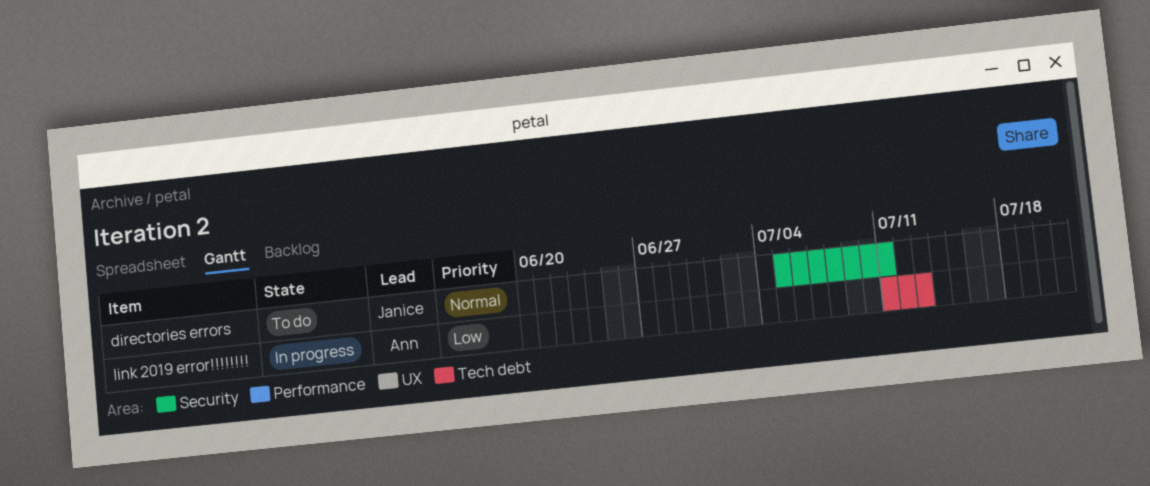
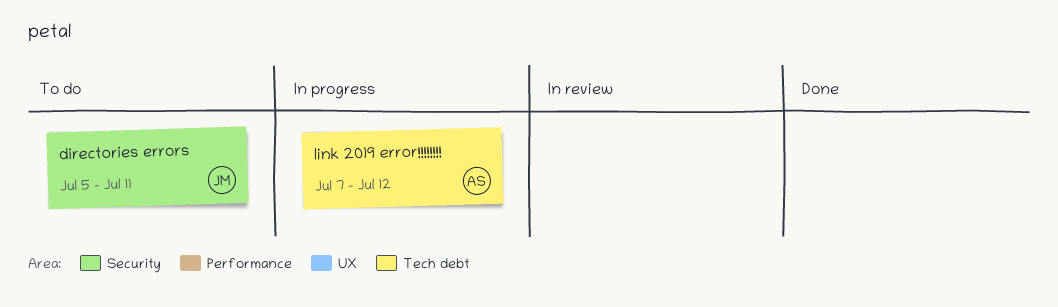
link 2019 error!!!!!!!!, start: Jul 11 -> Jul 7
link 2019 error!!!!!!!!, due: Jul 13 -> Jul 12

